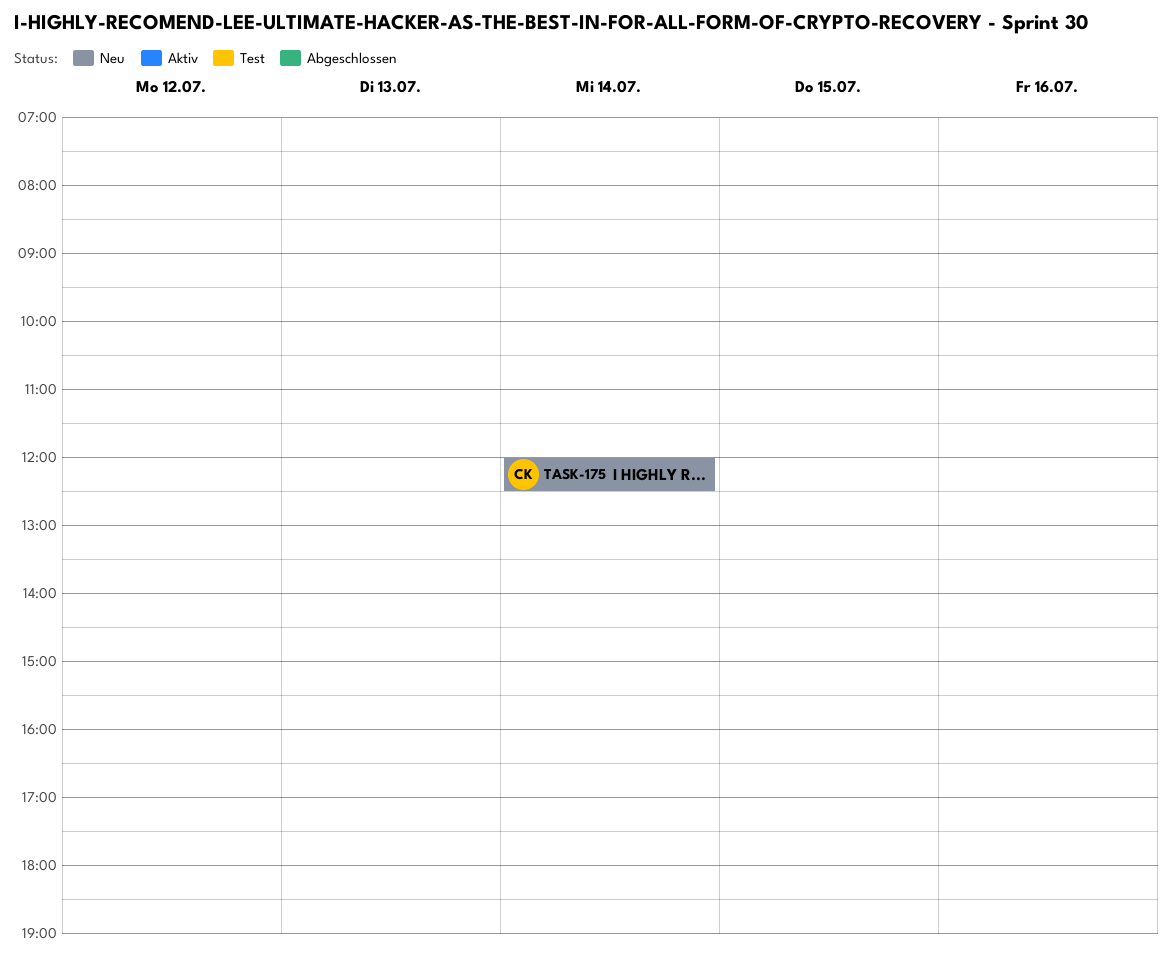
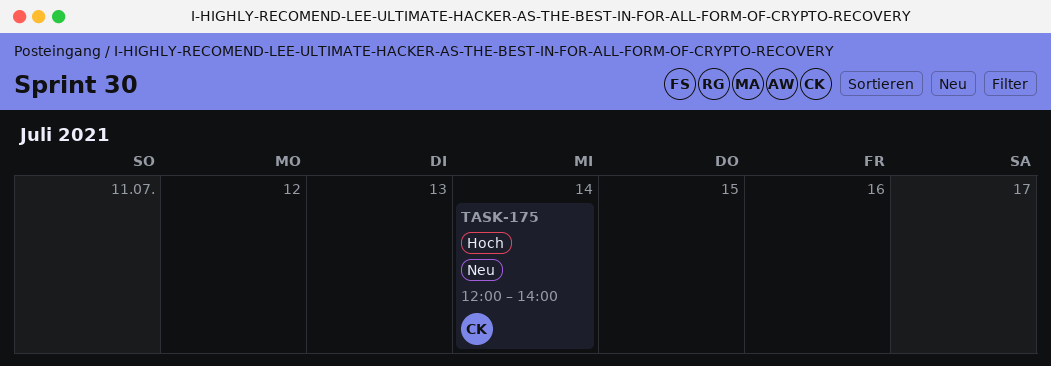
TASK-175, ends: 12:30 -> 14:00

